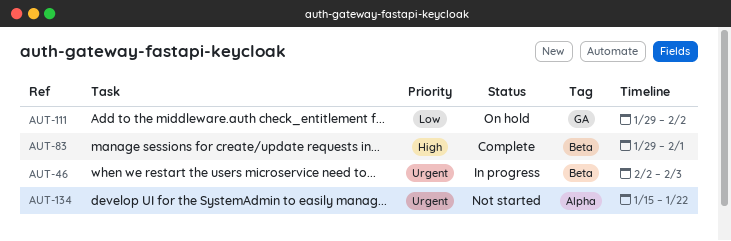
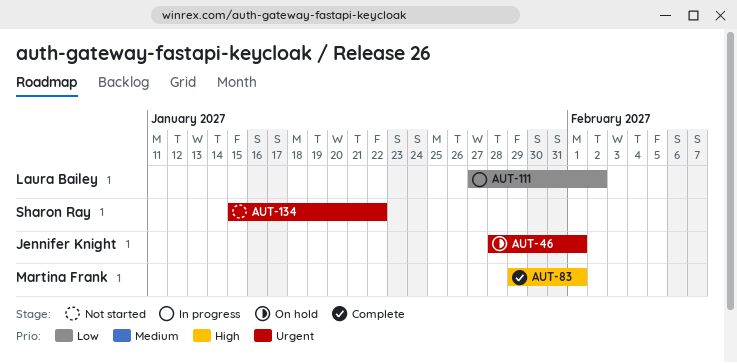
AUT-46, status: In progress -> On hold
AUT-46, start: Feb 2 -> Jan 28
AUT-46, due: Feb 3 -> Feb 1
AUT-111, status: On hold -> In progress
AUT-111, start: Jan 29 -> Jan 27

